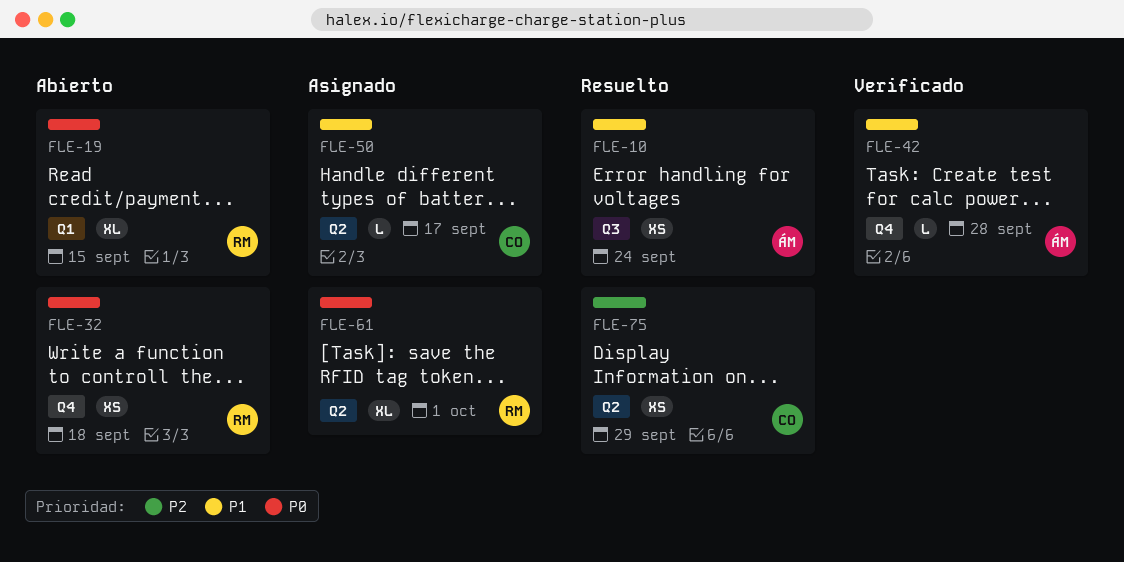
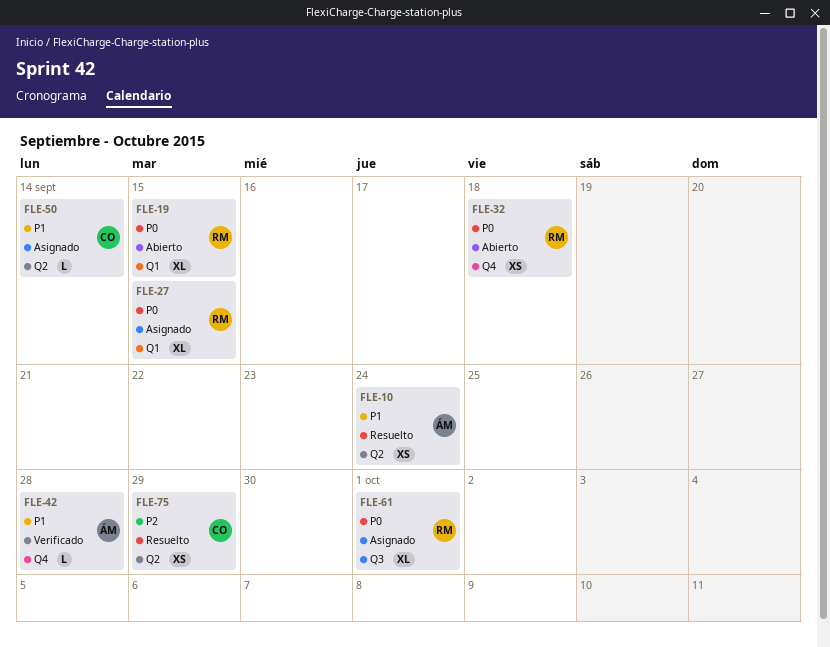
FLE-10, label: Q3 -> Q2
FLE-27: none -> present
FLE-50, due: Sep 17 -> Sep 14
FLE-61, label: Q2 -> Q3

